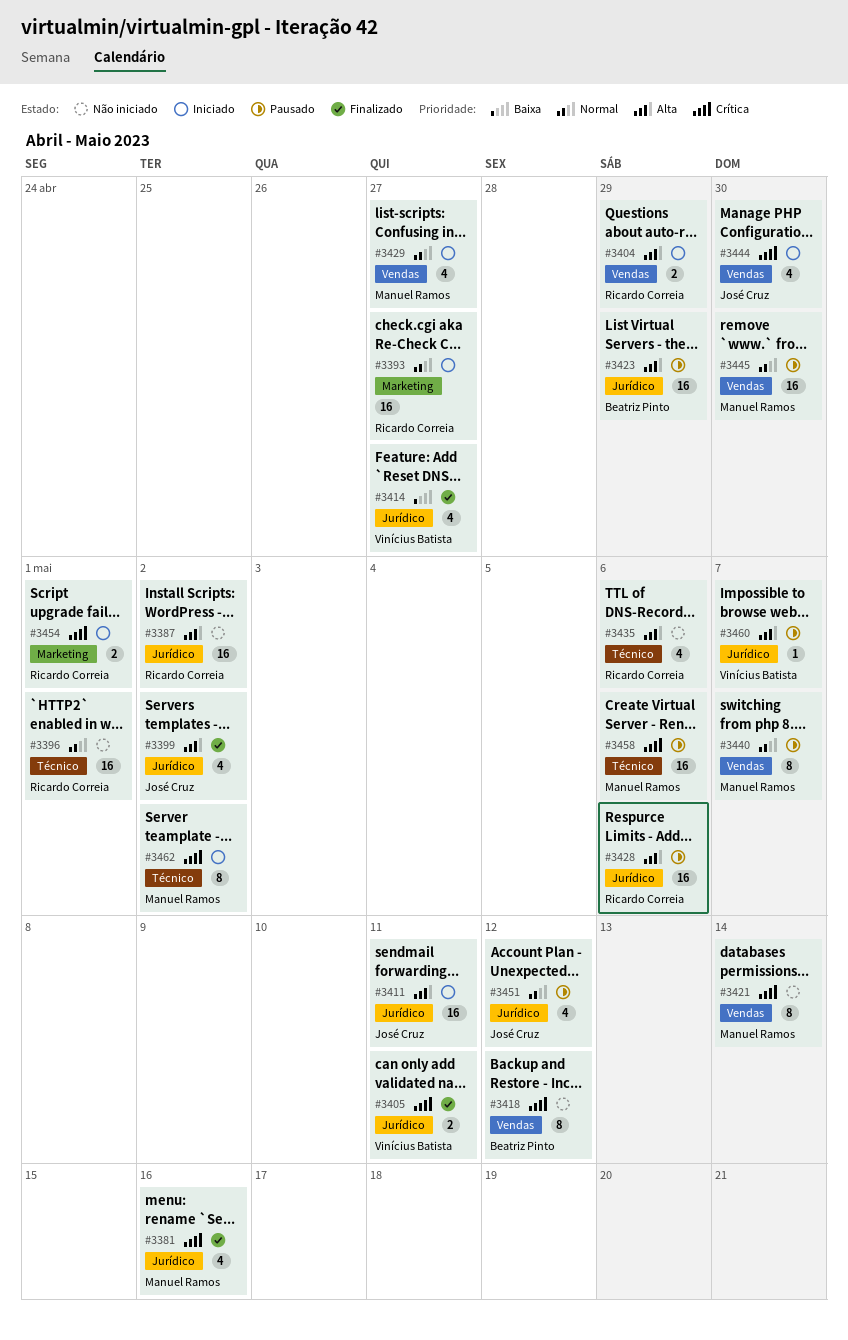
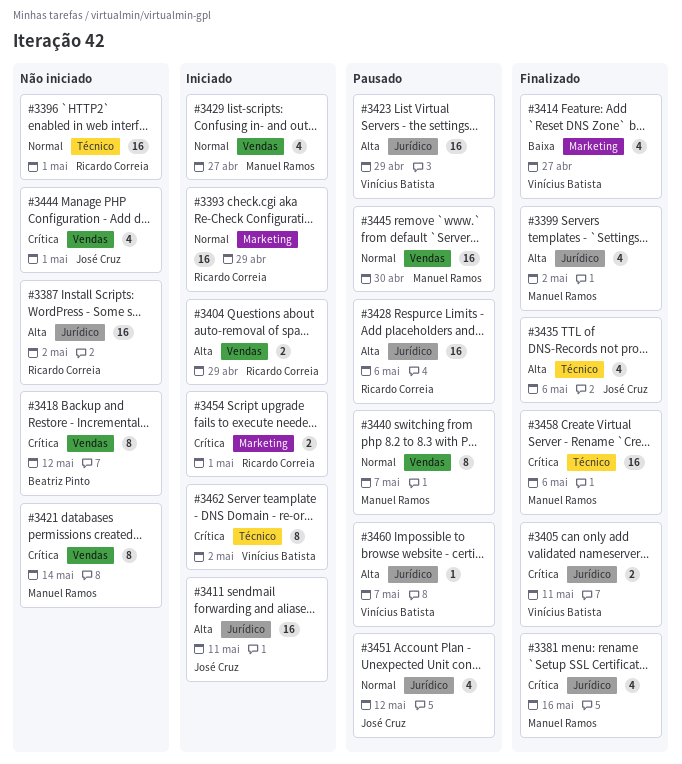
#3393, due: Apr 27 -> Apr 29
#3399, owner: José Cruz -> Manuel Ramos
#3414, label: Jurídico -> Marketing
#3423, owner: Beatriz Pinto -> Vinícius Batista
#3435, status: Não iniciado -> Finalizado
#3435, owner: Ricardo Correia -> José Cruz
#3444, status: Iniciado -> Não iniciado
#3444, due: Apr 30 -> May 1
#3458, status: Pausado -> Finalizado
#3462, owner: Manuel Ramos -> Vinícius Batista

